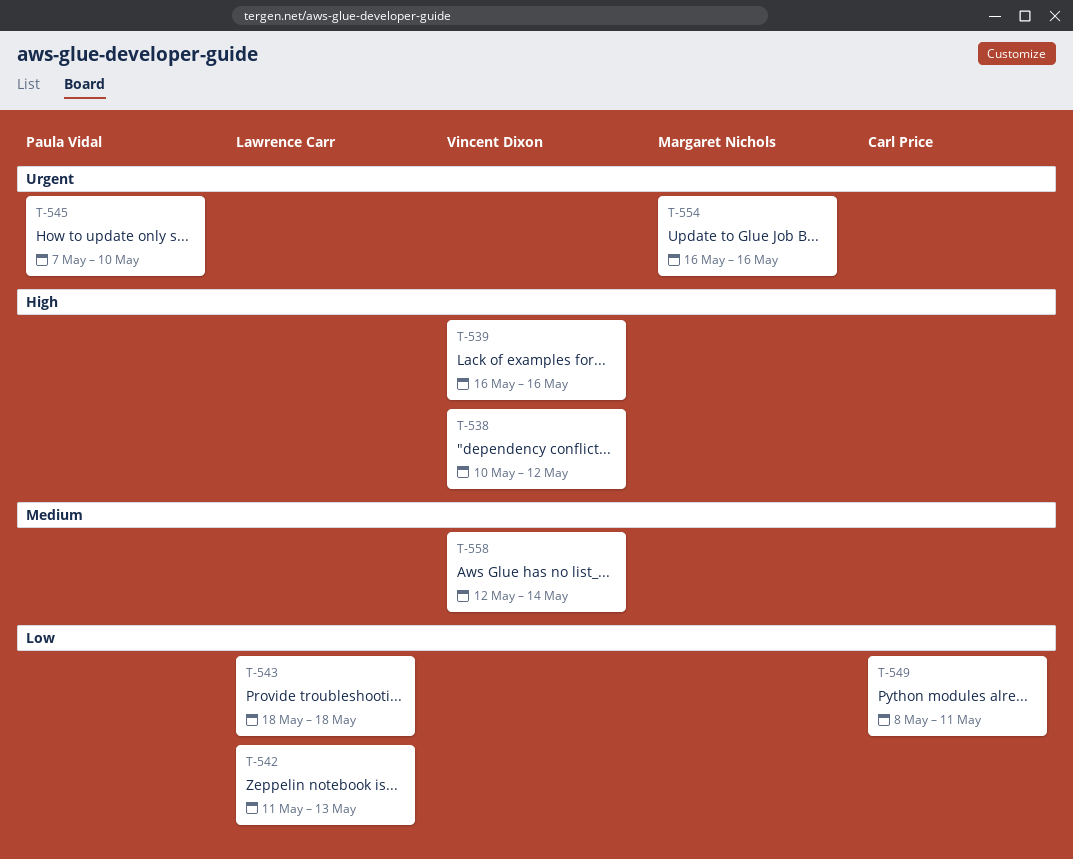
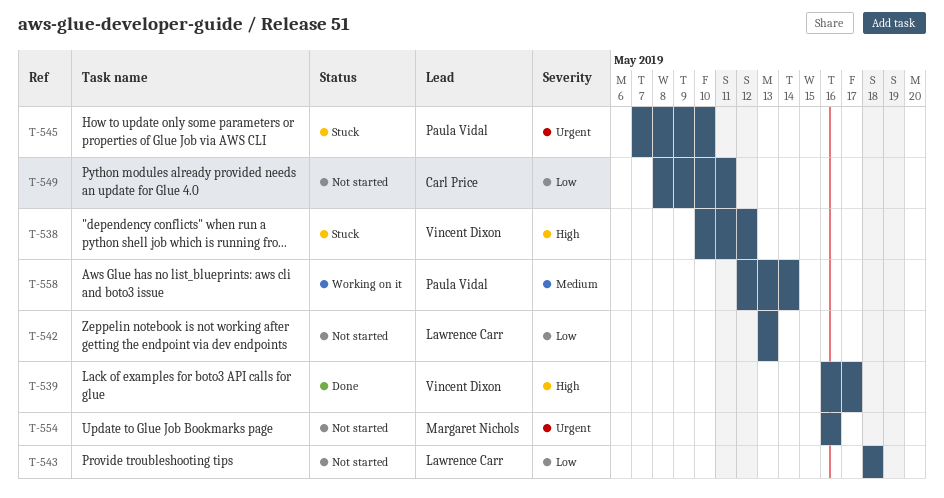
T-539, due: May 16 -> May 17
T-542, start: May 11 -> May 13
T-558, owner: Vincent Dixon -> Paula Vidal

